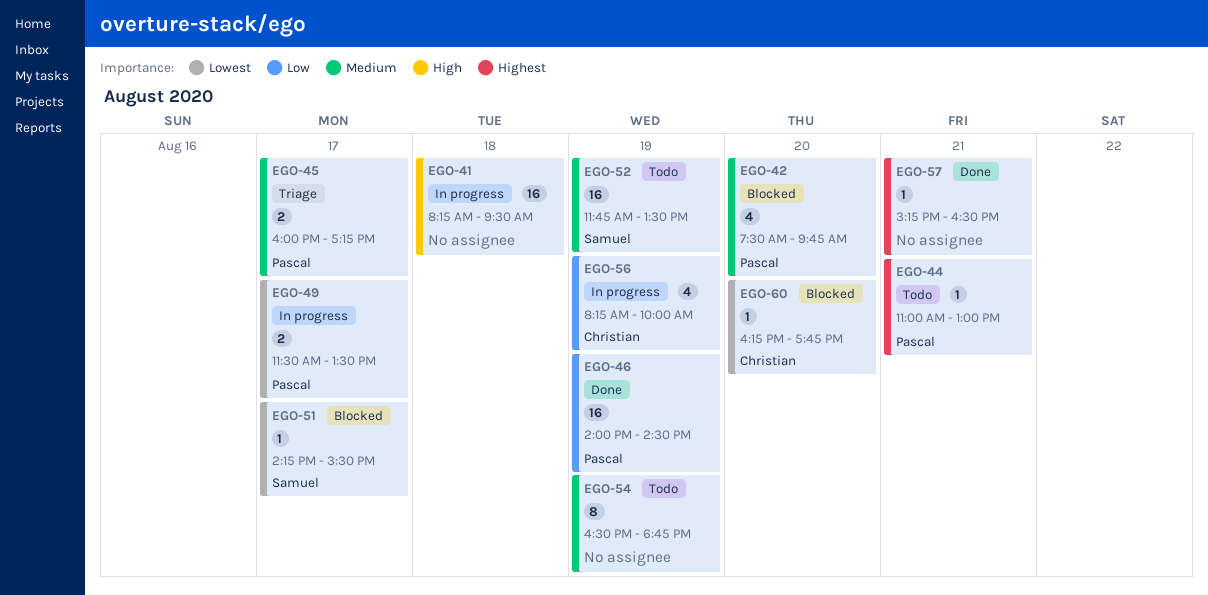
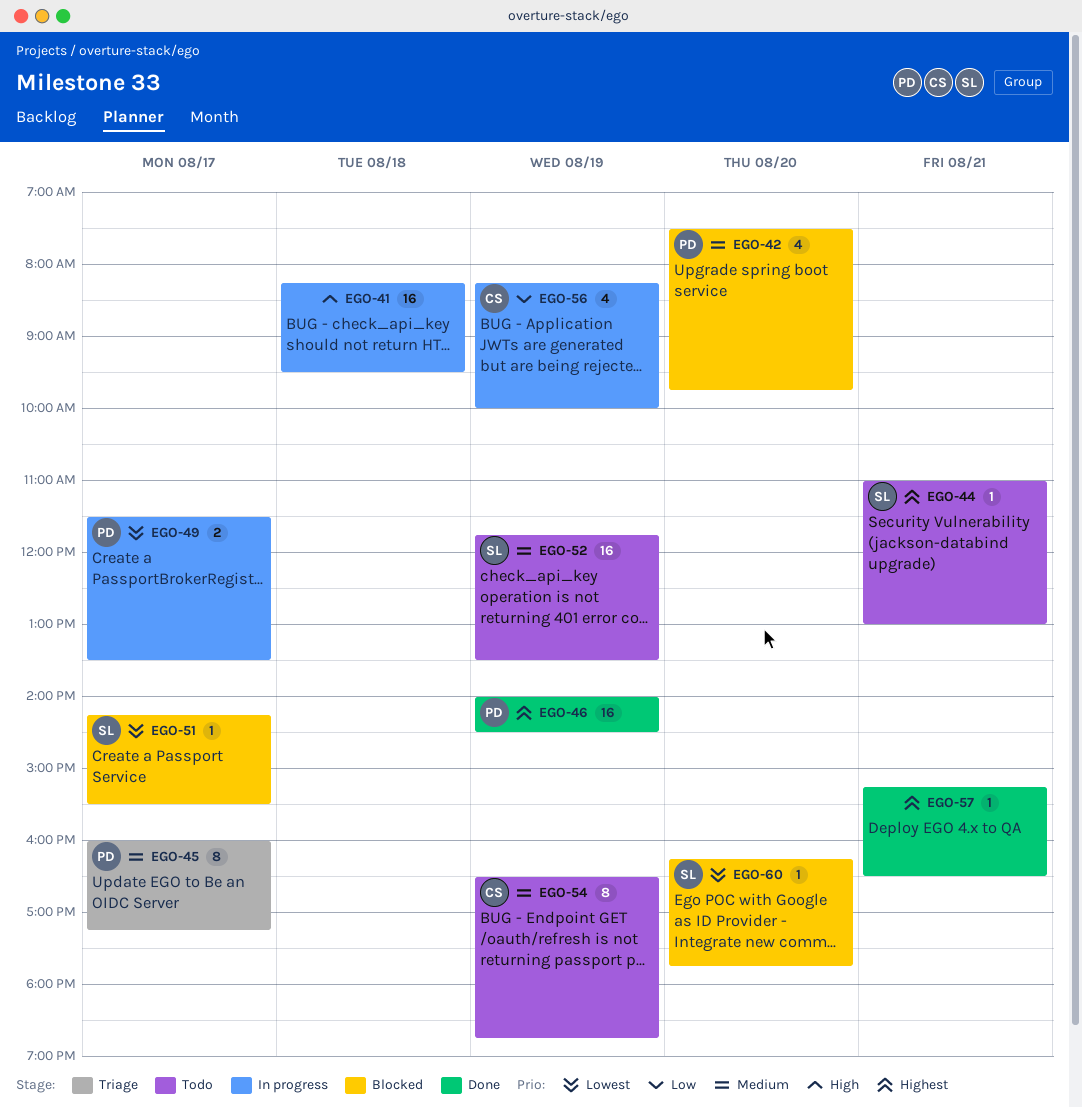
EGO-44, owner: Pascal -> Samuel
EGO-45, estimate: 2 -> 8
EGO-46, priority: Low -> Highest
EGO-54, owner: none -> Christian
EGO-60, owner: Christian -> Samuel

